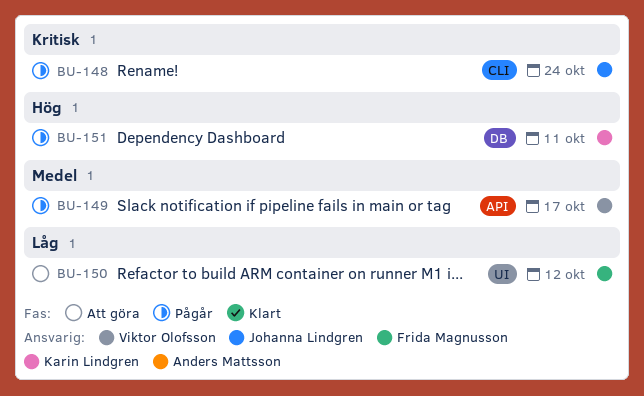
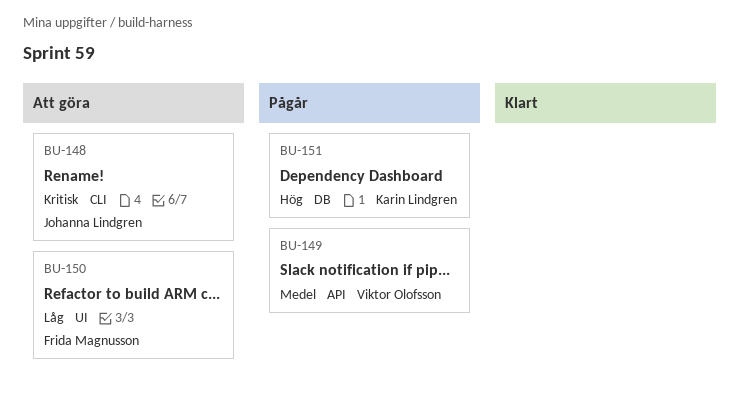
BU-148, status: Pågår -> Att göra

